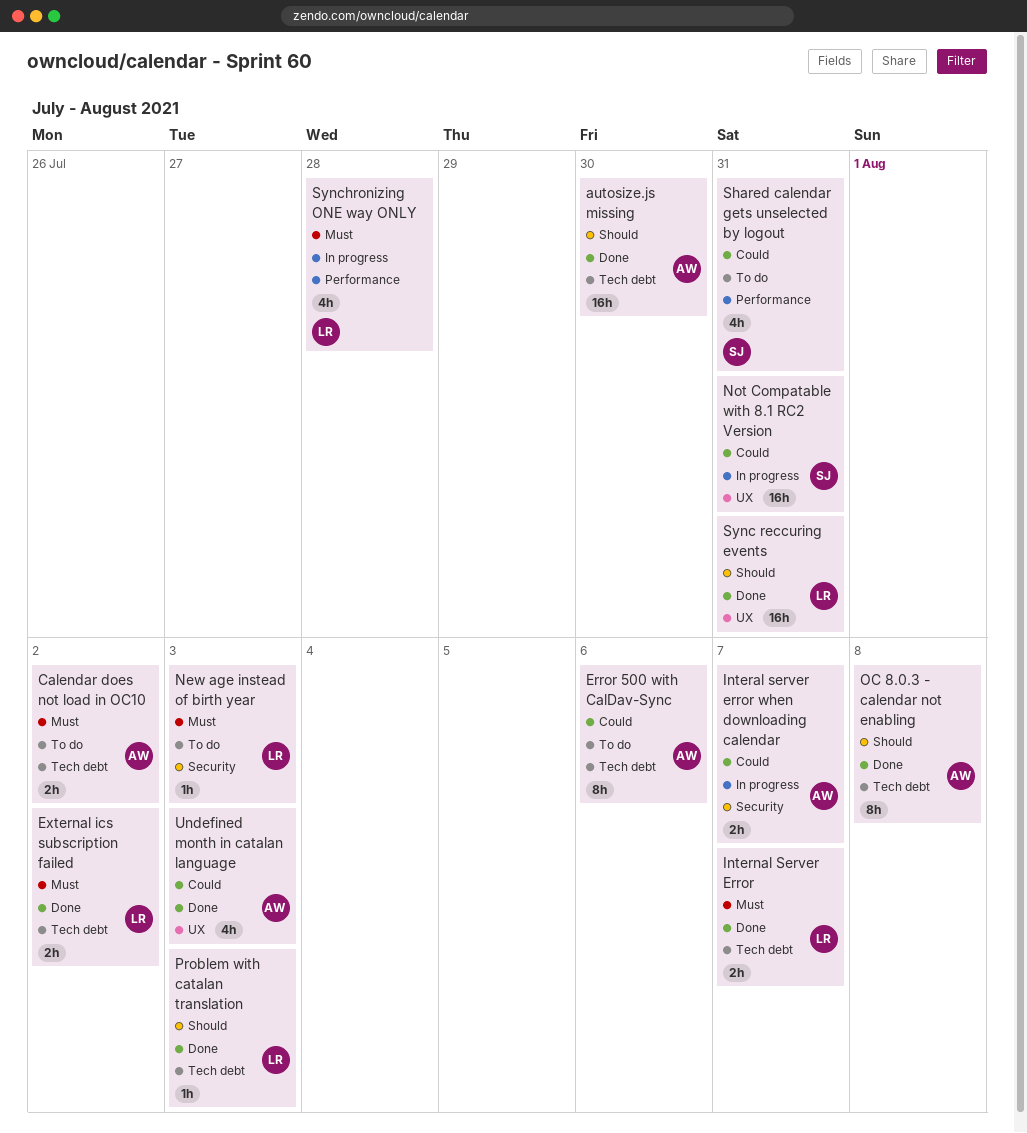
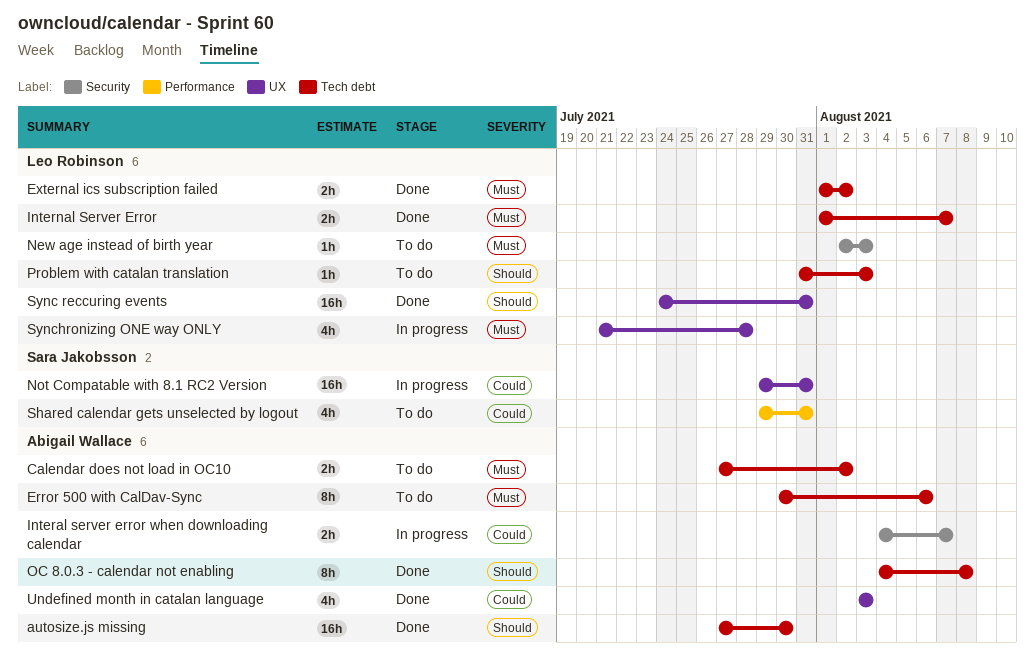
Error 500 with CalDav-Sync, priority: Could -> Must
Problem with catalan translation, status: Done -> To do
Synchronizing ONE way ONLY, label: Performance -> UX

